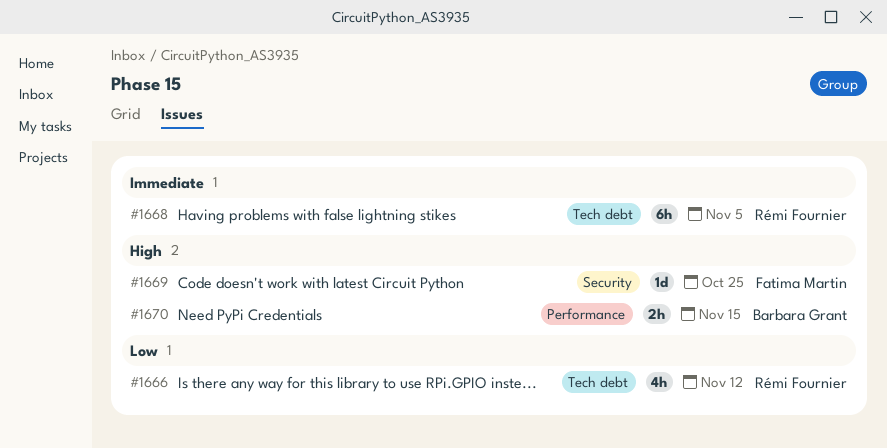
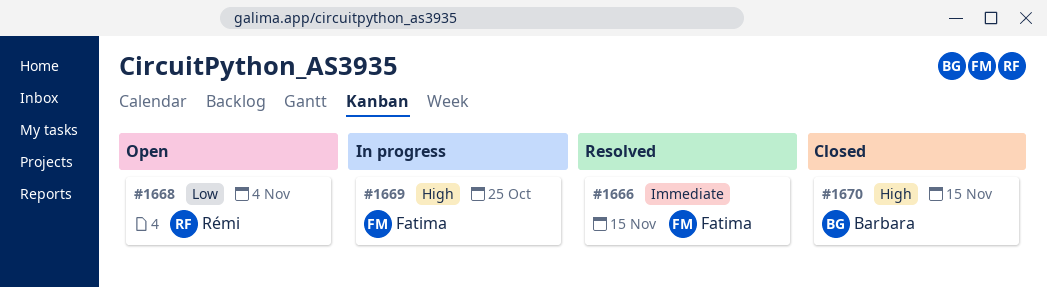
#1666, owner: Rémi Fournier -> Fatima Martin
#1666, priority: Low -> Immediate
#1666, due: Nov 12 -> Nov 15
#1668, priority: Immediate -> Low
#1668, due: Nov 5 -> Nov 4

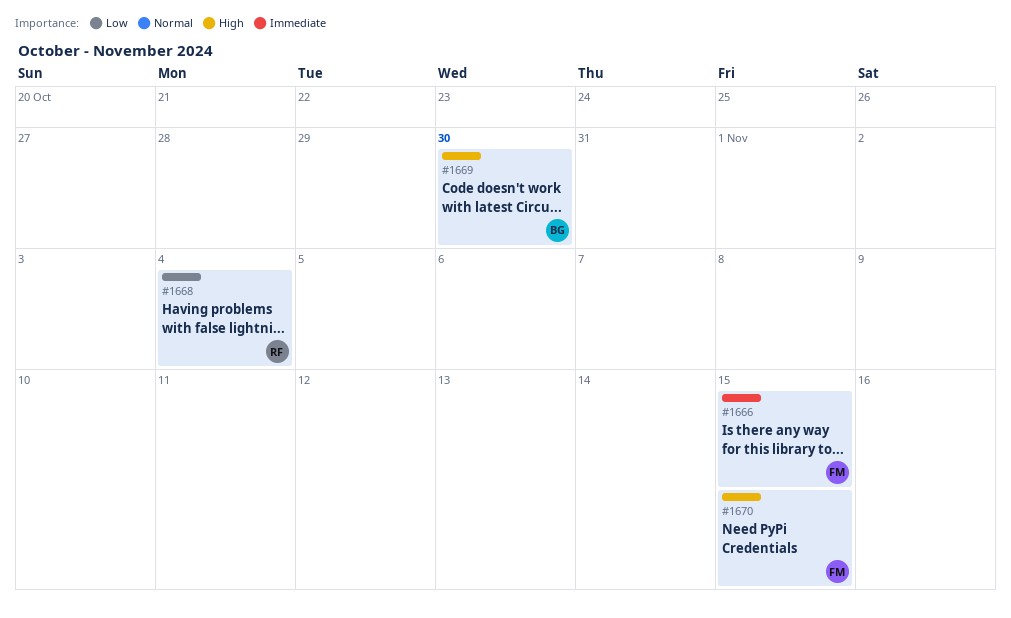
#1669, owner: Fatima -> Barbara
#1669, due: Oct 25 -> Oct 30
#1670, owner: Barbara -> Fatima

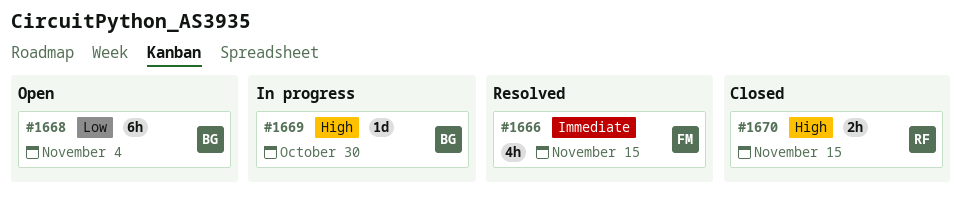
#1668, owner: RF -> BG
#1670, owner: FM -> RF

